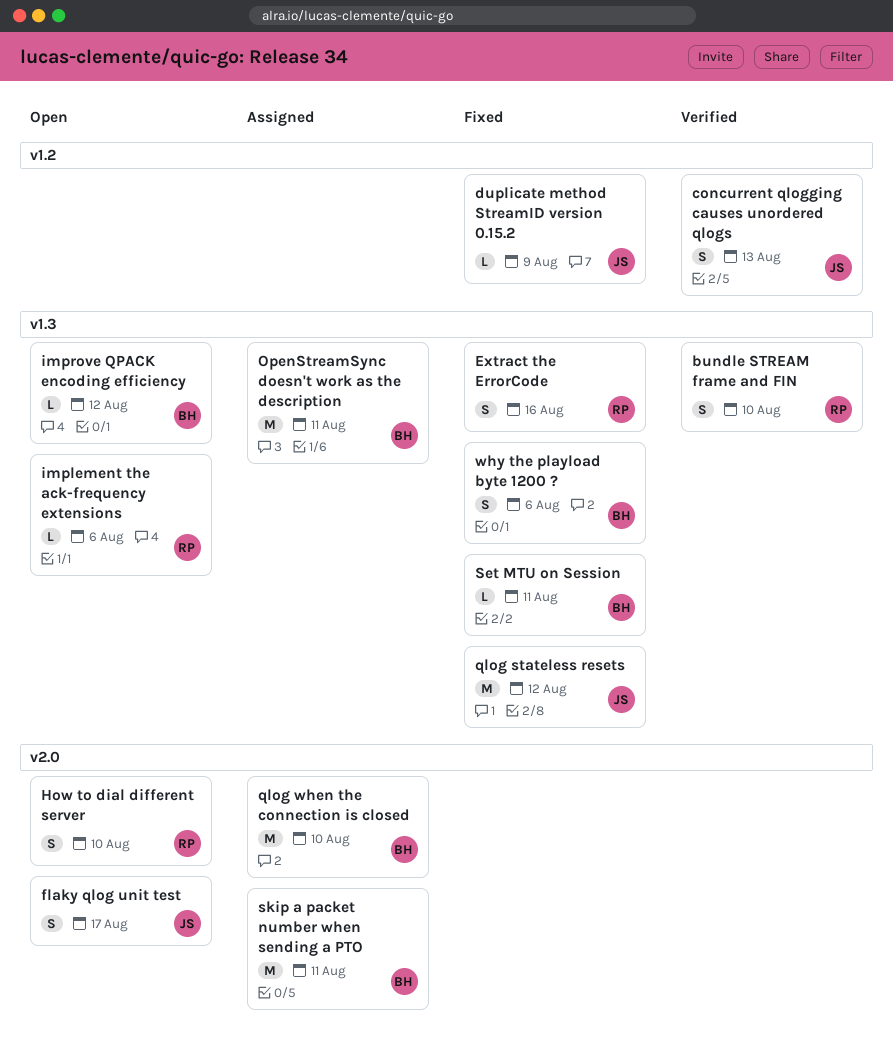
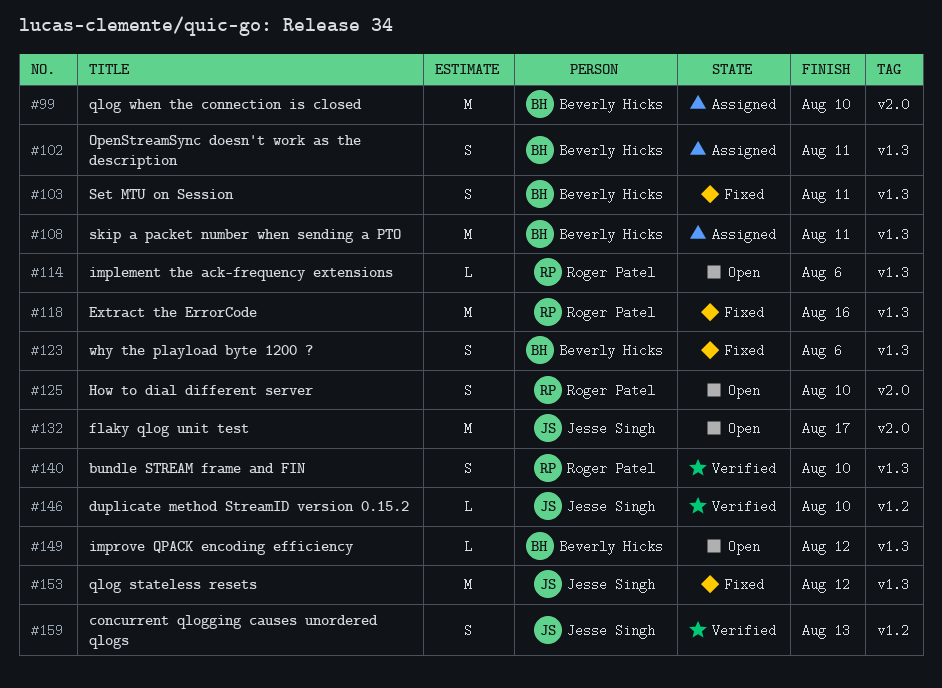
duplicate method StreamID version 0.15.2, status: Fixed -> Verified
duplicate method StreamID version 0.15.2, due: Aug 9 -> Aug 10
Extract the ErrorCode, estimate: S -> M
flaky qlog unit test, estimate: S -> M
OpenStreamSync doesn't work as the description, estimate: M -> S
Set MTU on Session, estimate: L -> S
skip a packet number when sending a PTO, label: v2.0 -> v1.3

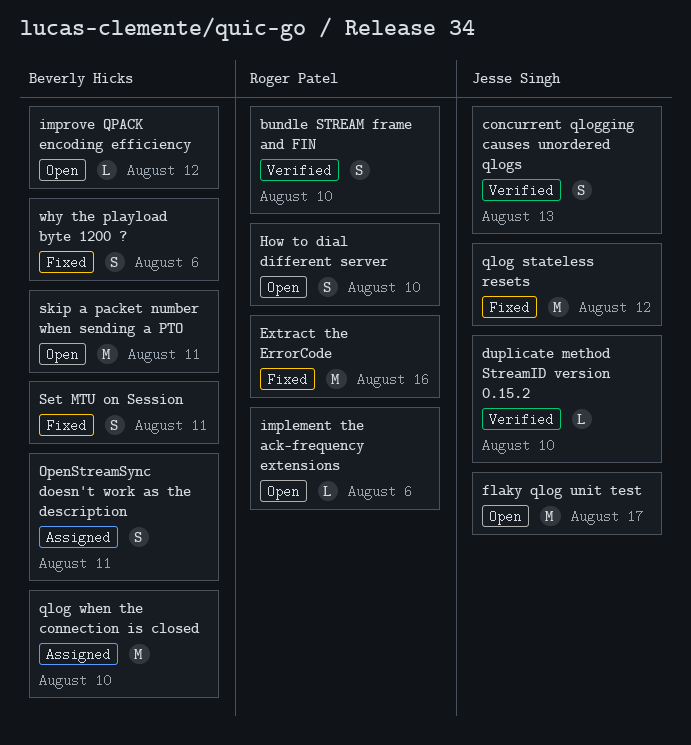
skip a packet number when sending a PTO, status: Assigned -> Open

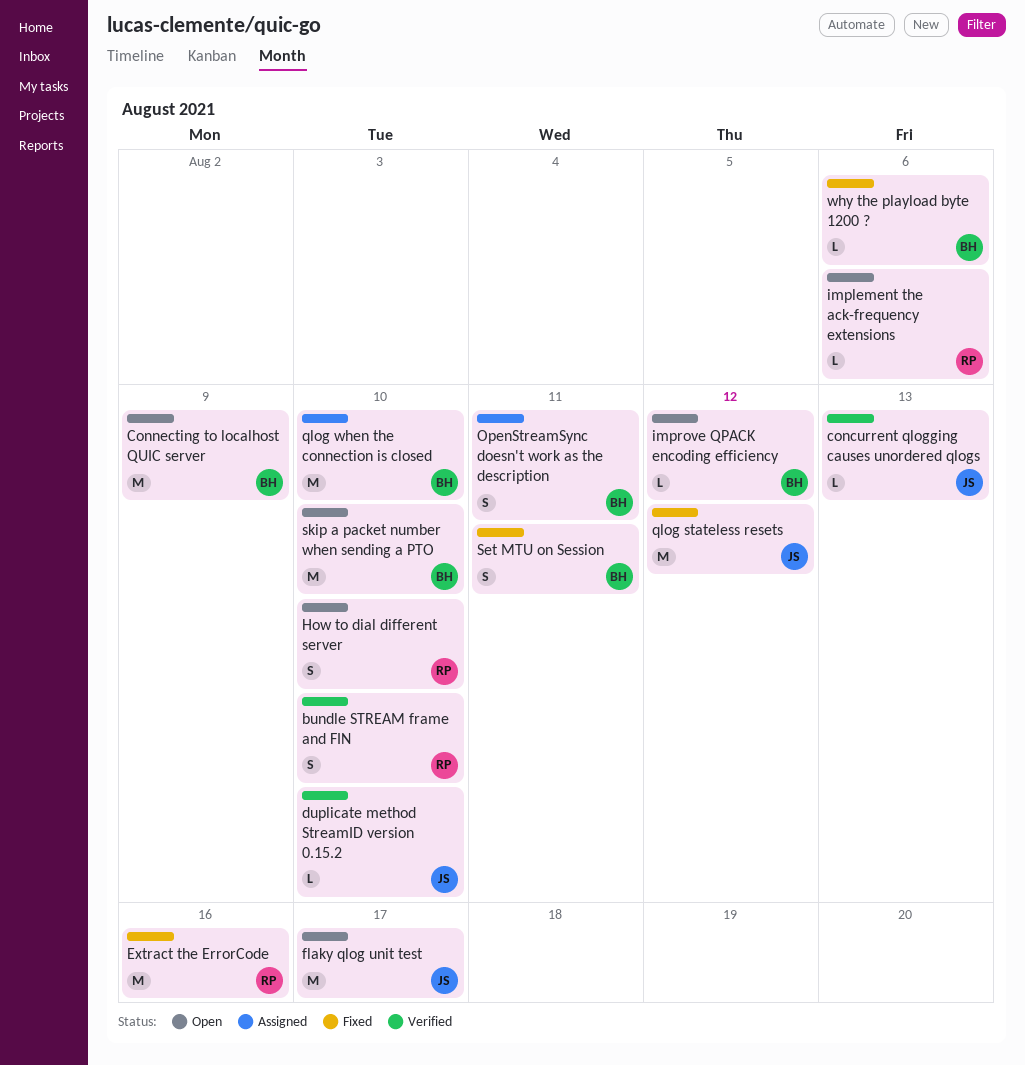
concurrent qlogging causes unordered qlogs, estimate: S -> L
Connecting to localhost QUIC server: none -> present
skip a packet number when sending a PTO, due: Aug 11 -> Aug 10
why the playload byte 1200 ?, estimate: S -> L

